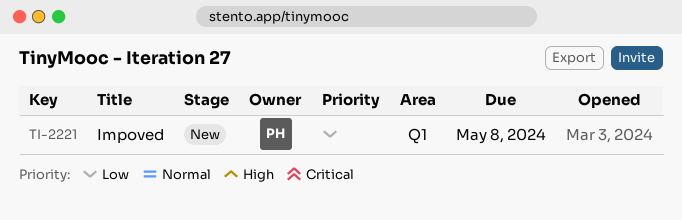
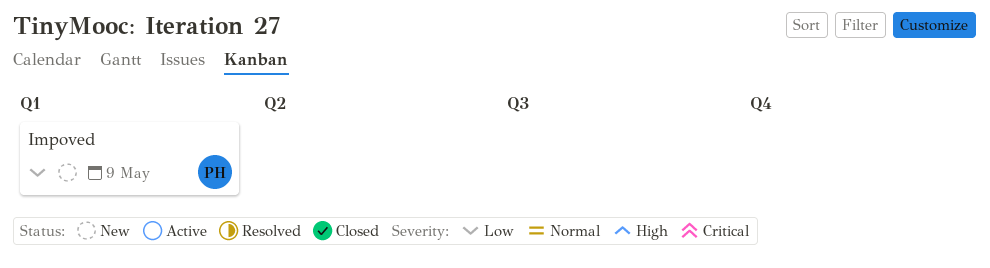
Impoved, due: May 8 -> May 9

